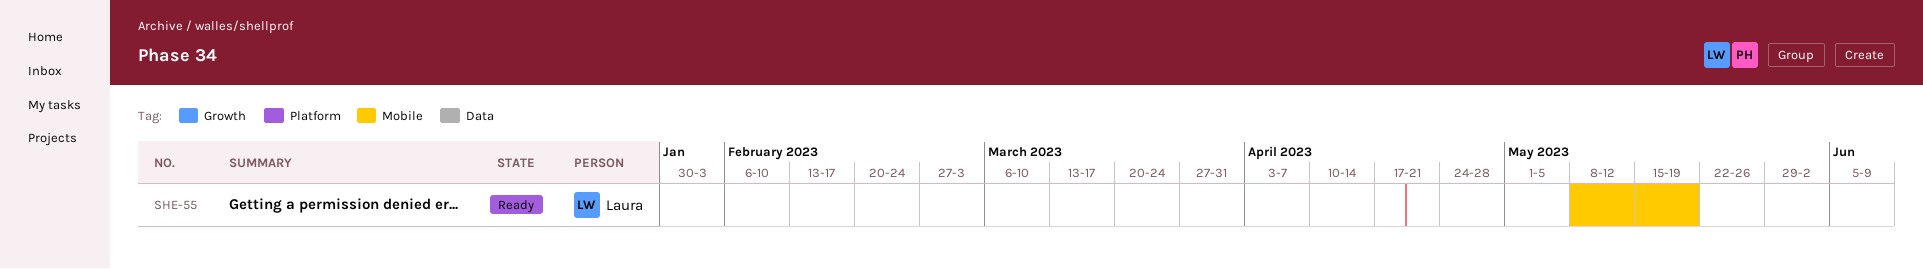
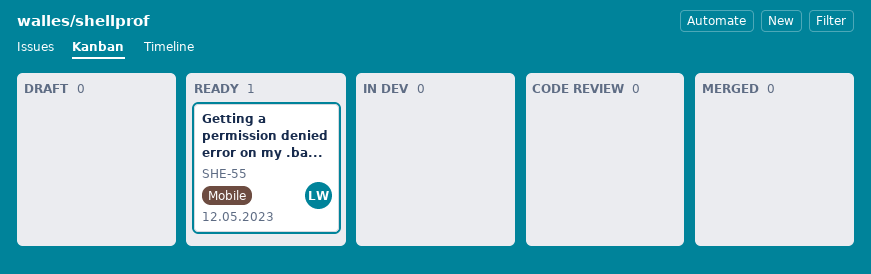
SHE-55, due: May 19 -> May 12

